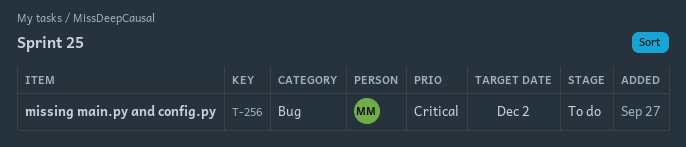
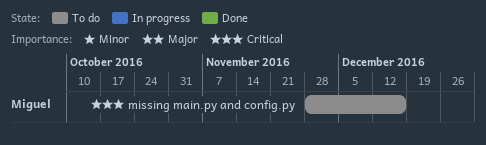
missing main.py and config.py, due: Dec 2 -> Dec 16

